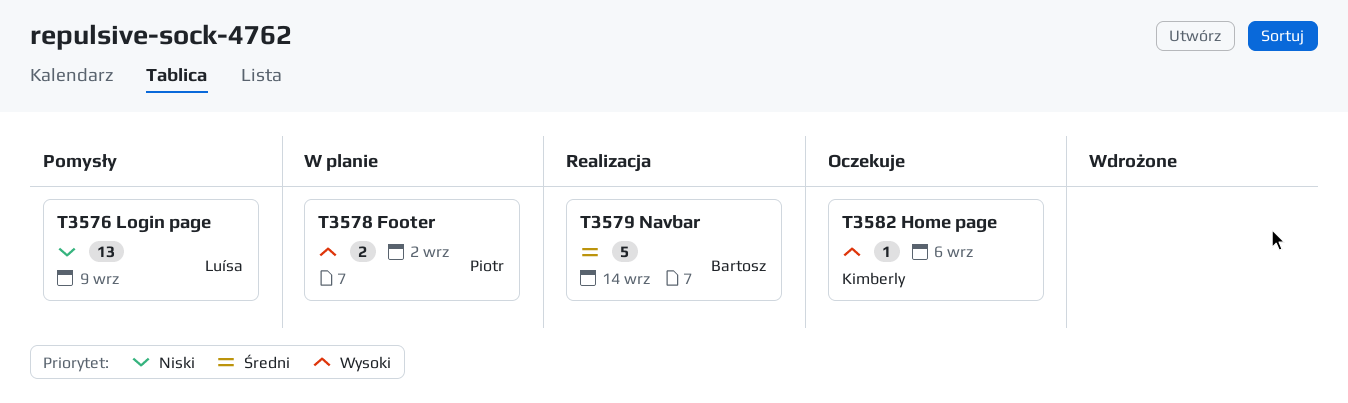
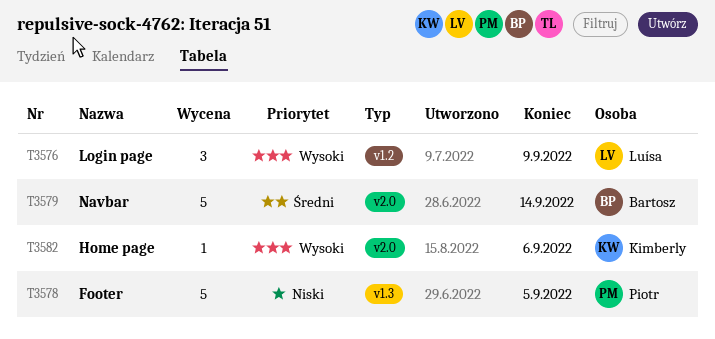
T3576, priority: Niski -> Wysoki
T3576, estimate: 13 -> 3
T3578, priority: Wysoki -> Niski
T3578, estimate: 2 -> 5
T3578, due: Sep 2 -> Sep 5

